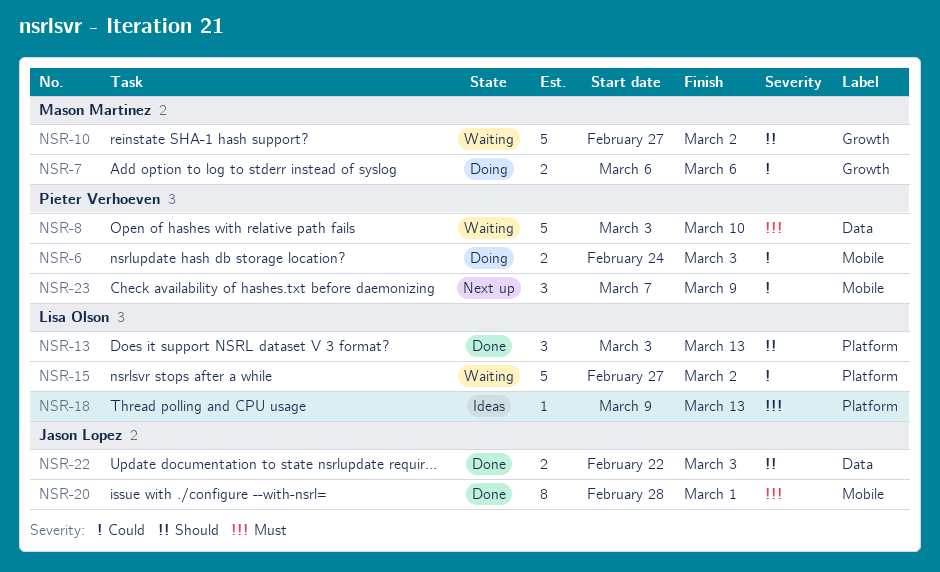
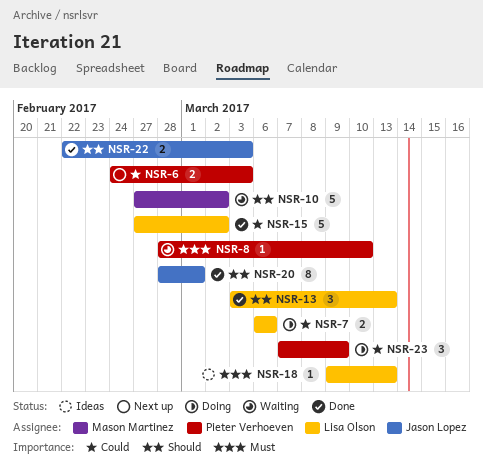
NSR-6, status: Doing -> Next up
NSR-7, owner: Mason Martinez -> Lisa Olson
NSR-8, estimate: 5 -> 1
NSR-8, start: Mar 3 -> Feb 28
NSR-15, status: Waiting -> Done
NSR-20, priority: Must -> Should
NSR-23, status: Next up -> Doing

